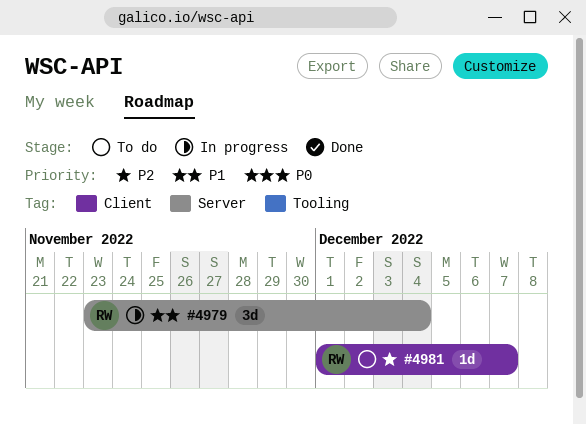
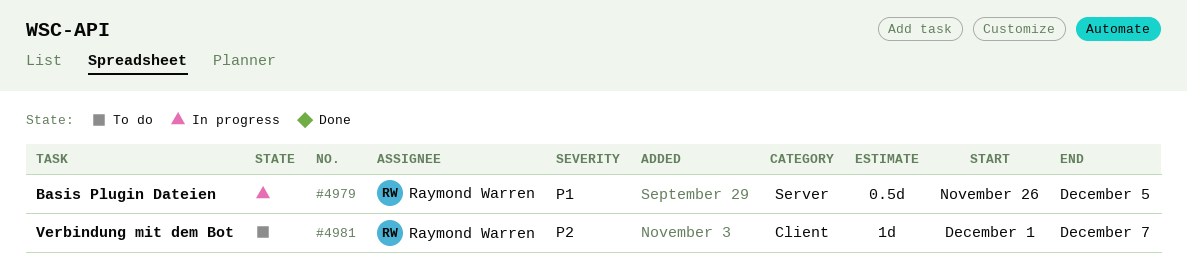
#4979, estimate: 3d -> 0.5d
#4979, start: Nov 23 -> Nov 26
#4979, due: Dec 4 -> Dec 5

